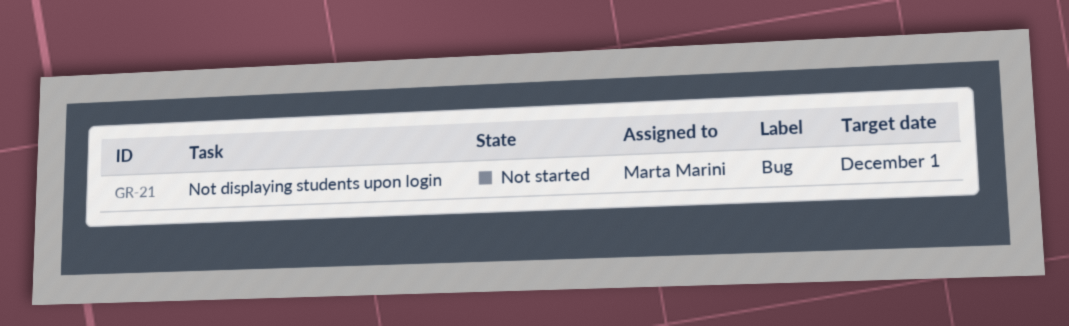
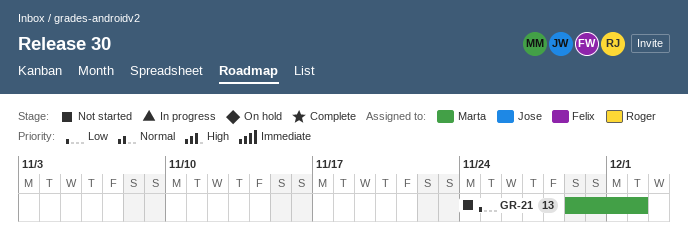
GR-21, due: Dec 1 -> Dec 2

